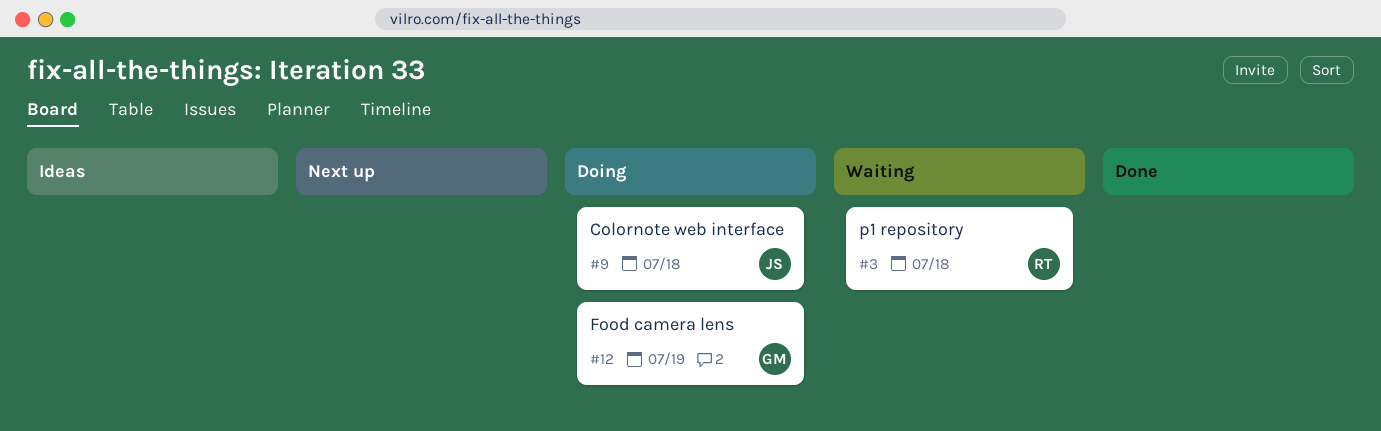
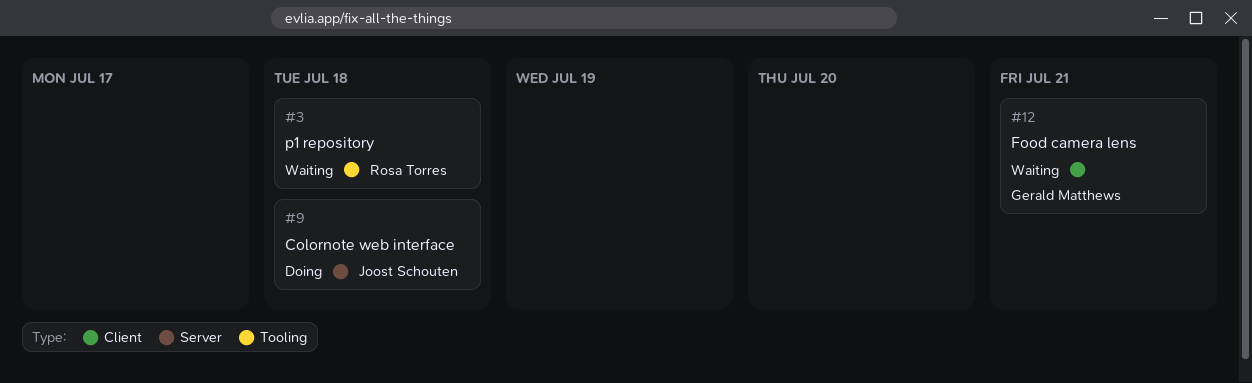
#12, status: Doing -> Waiting
#12, due: Jul 19 -> Jul 21

